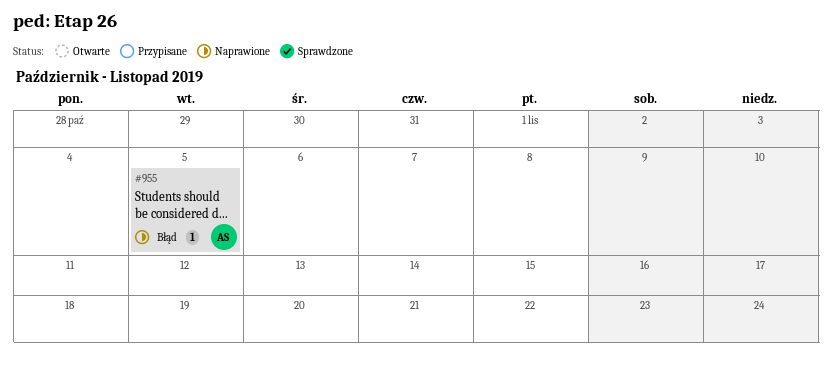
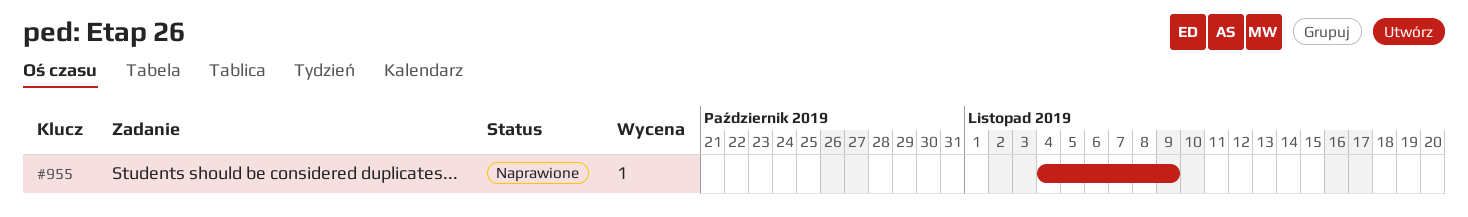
#955, due: Nov 5 -> Nov 9

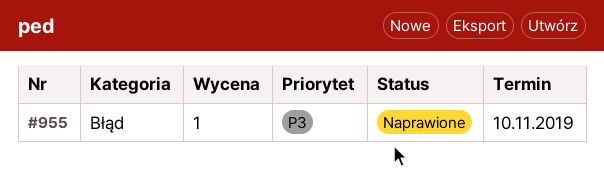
#955, due: Nov 9 -> Nov 10

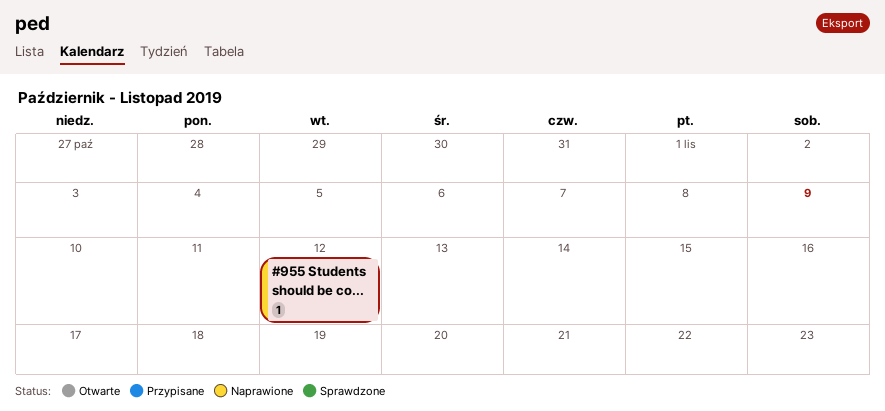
#955, due: Nov 10 -> Nov 12

